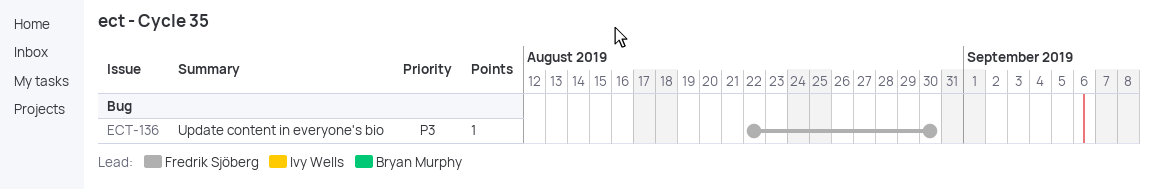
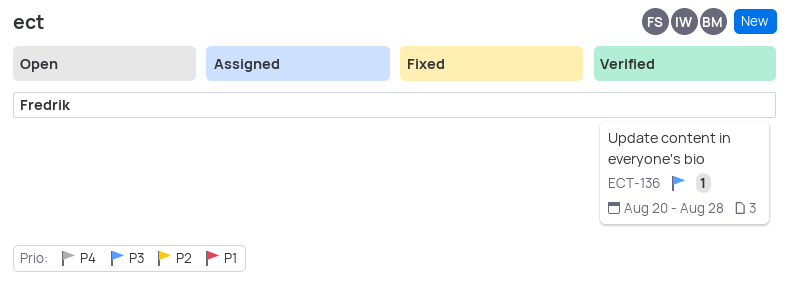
ECT-136, start: Aug 22 -> Aug 20
ECT-136, due: Aug 30 -> Aug 28

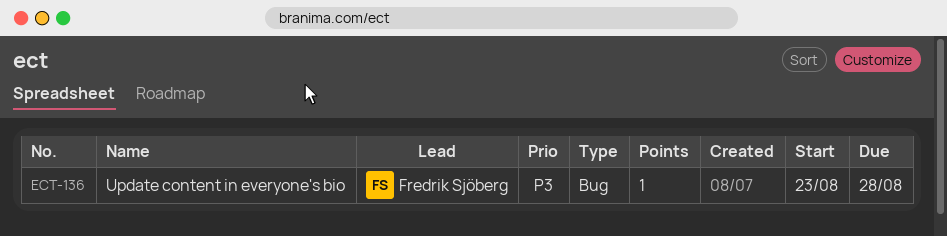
ECT-136, start: Aug 20 -> Aug 23

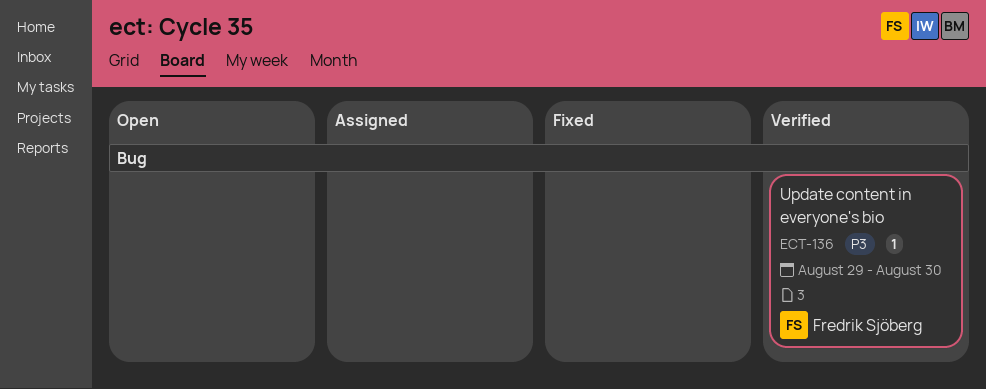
ECT-136, start: Aug 23 -> Aug 29
ECT-136, due: Aug 28 -> Aug 30

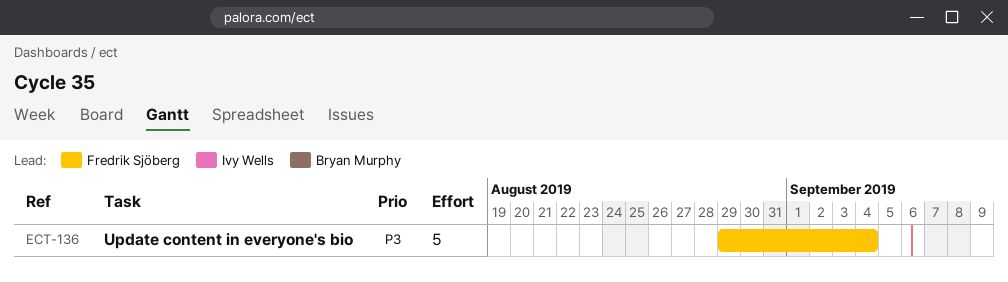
ECT-136, estimate: 1 -> 5
ECT-136, due: Aug 30 -> Sep 4

